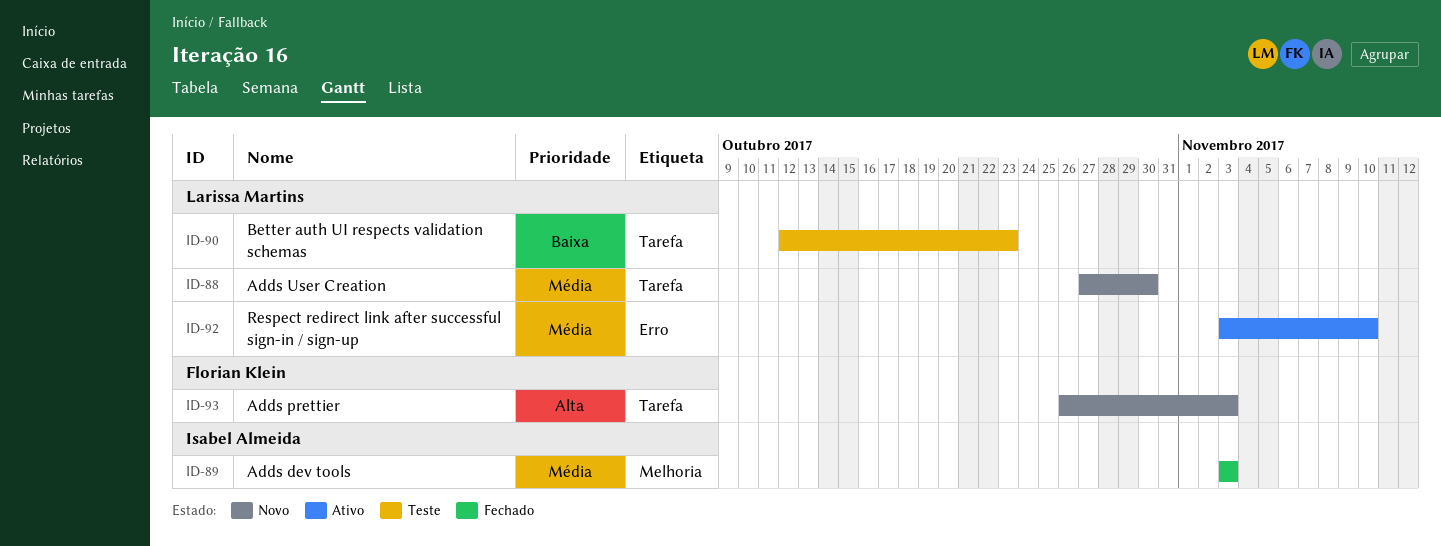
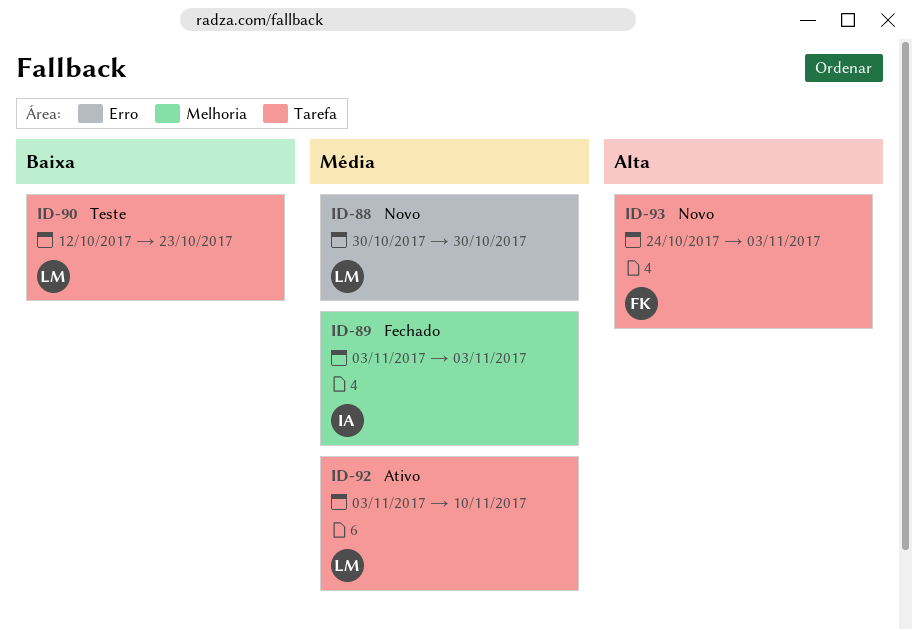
ID-88, label: Tarefa -> Erro
ID-88, start: Oct 27 -> Oct 30
ID-92, label: Erro -> Tarefa
ID-93, start: Oct 26 -> Oct 24

